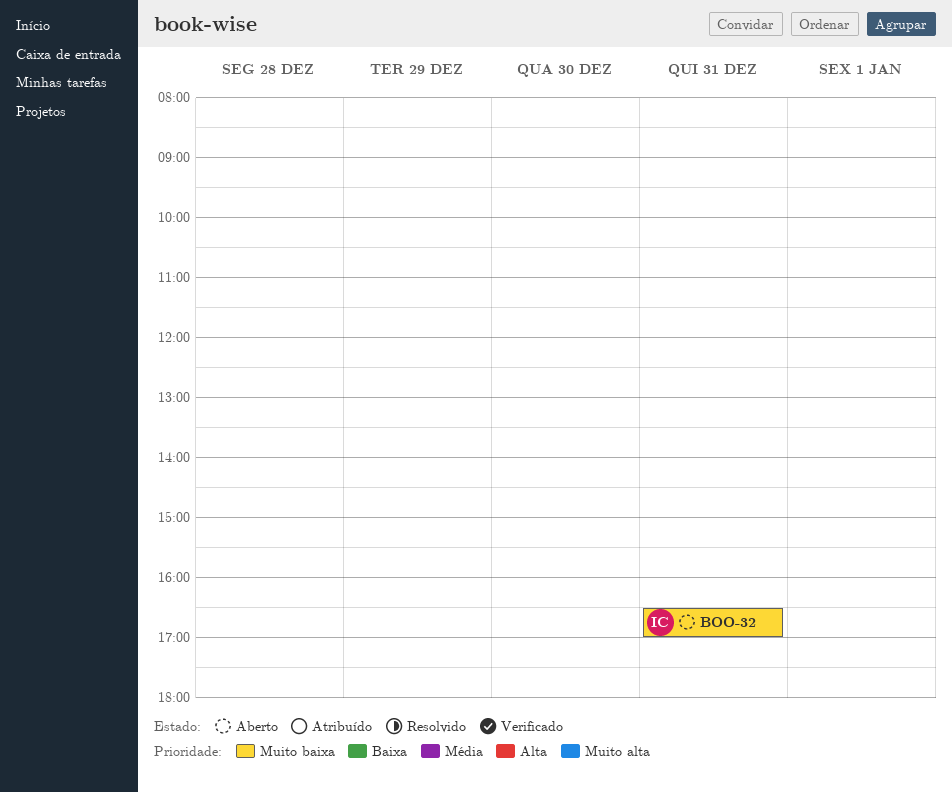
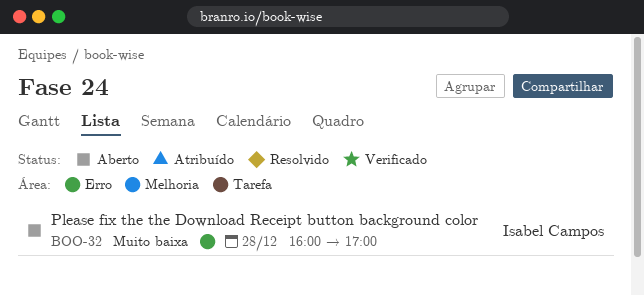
BOO-32, day: Dec 31 -> Dec 28
BOO-32, begins: 16:30 -> 16:00

